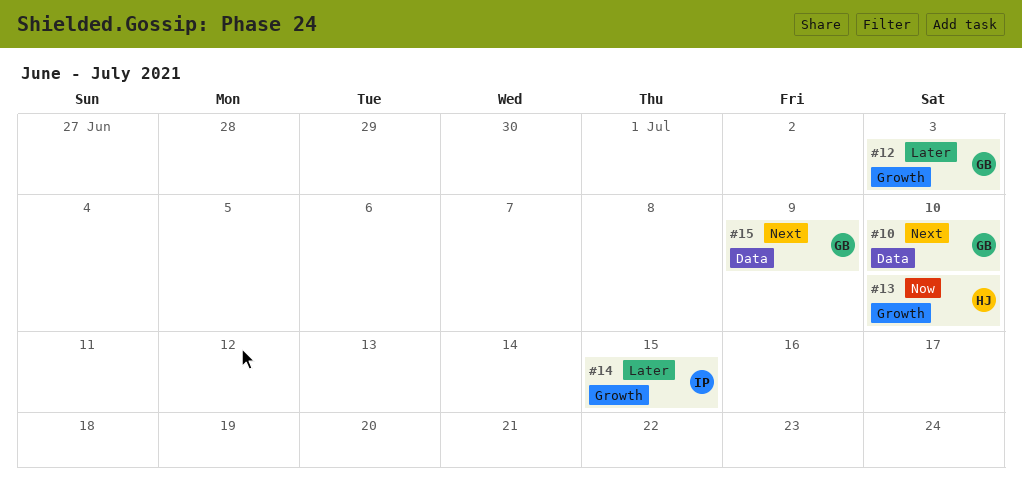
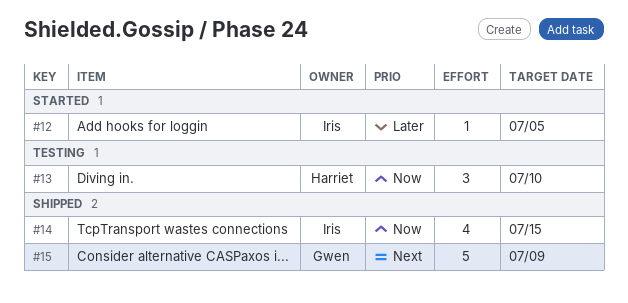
#10: present -> none
#12, owner: Gwen -> Iris
#12, due: Jul 3 -> Jul 5
#14, priority: Later -> Now

